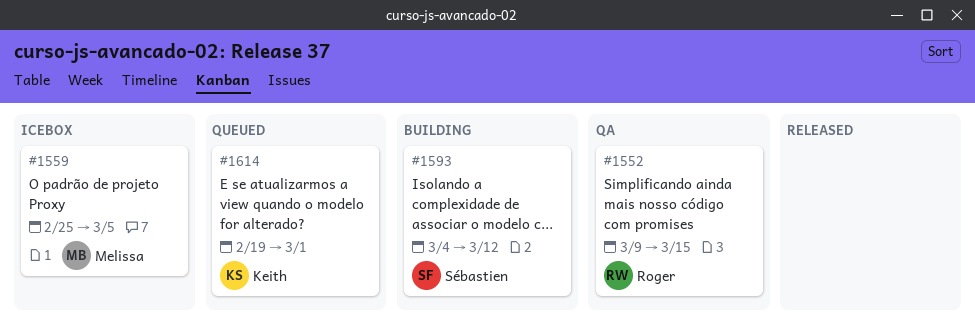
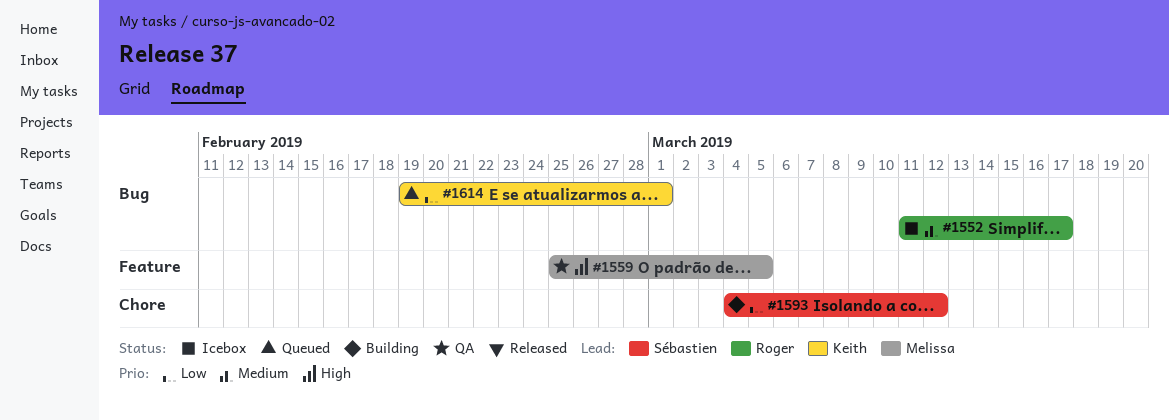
#1552, status: QA -> Icebox
#1552, start: Mar 9 -> Mar 11
#1552, due: Mar 15 -> Mar 17
#1559, status: Icebox -> QA

